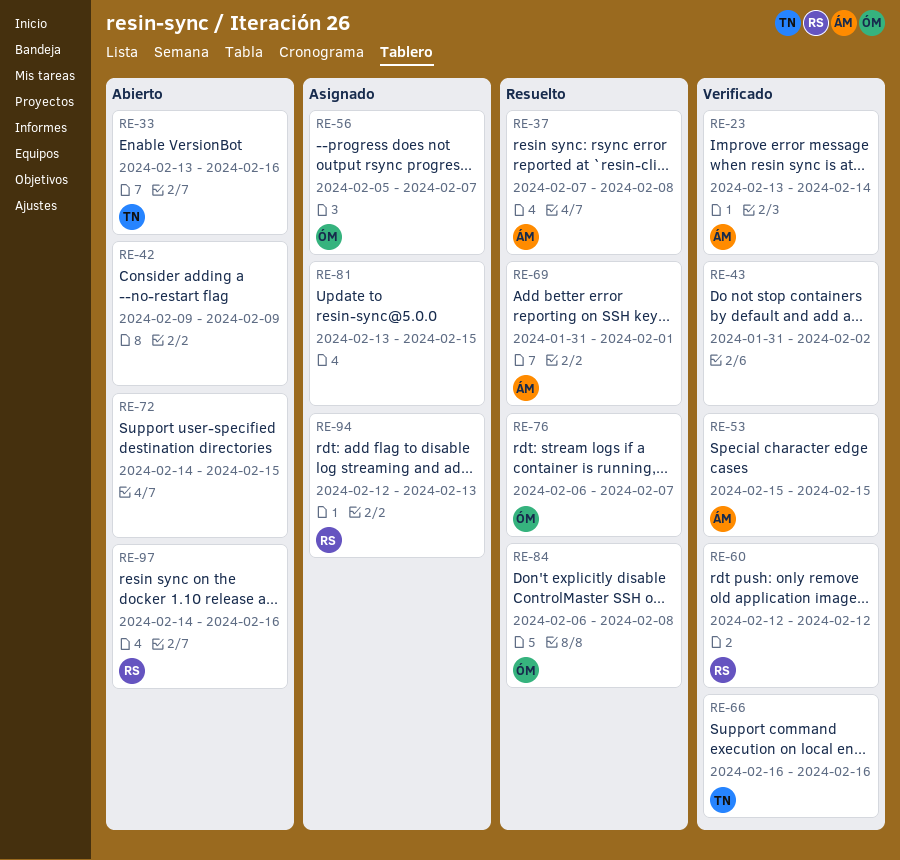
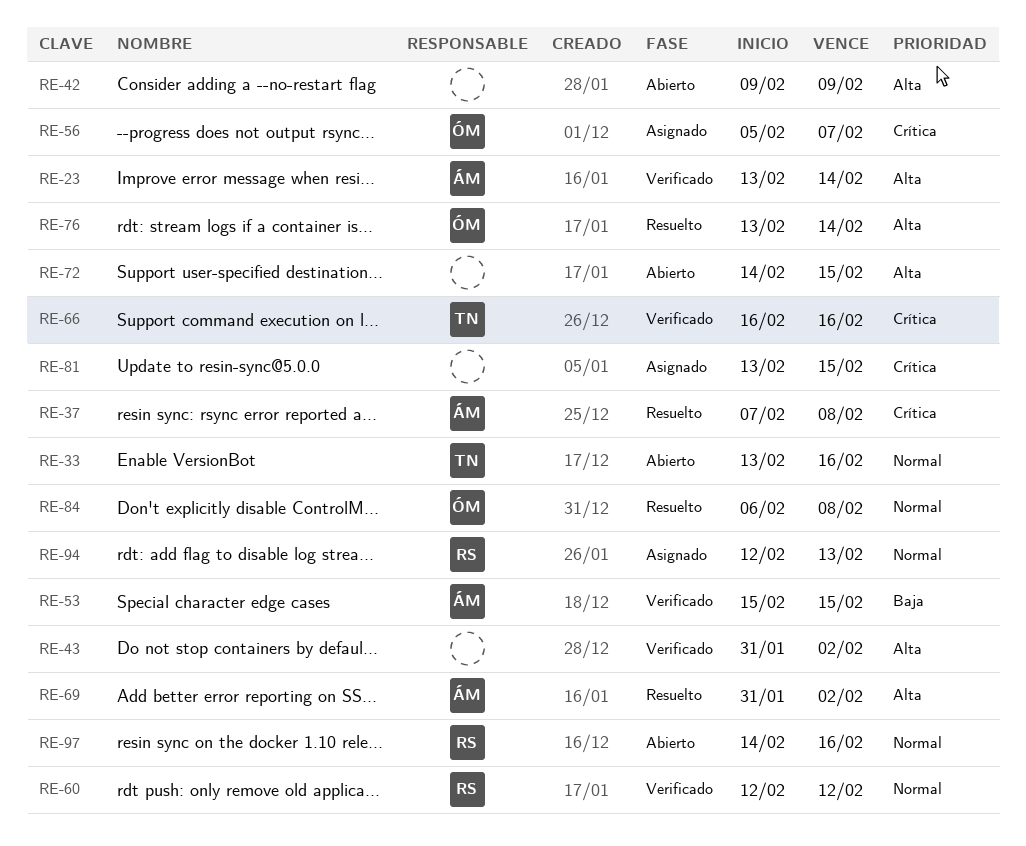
RE-69, due: Feb 1 -> Feb 2
RE-76, start: Feb 6 -> Feb 13
RE-76, due: Feb 7 -> Feb 14

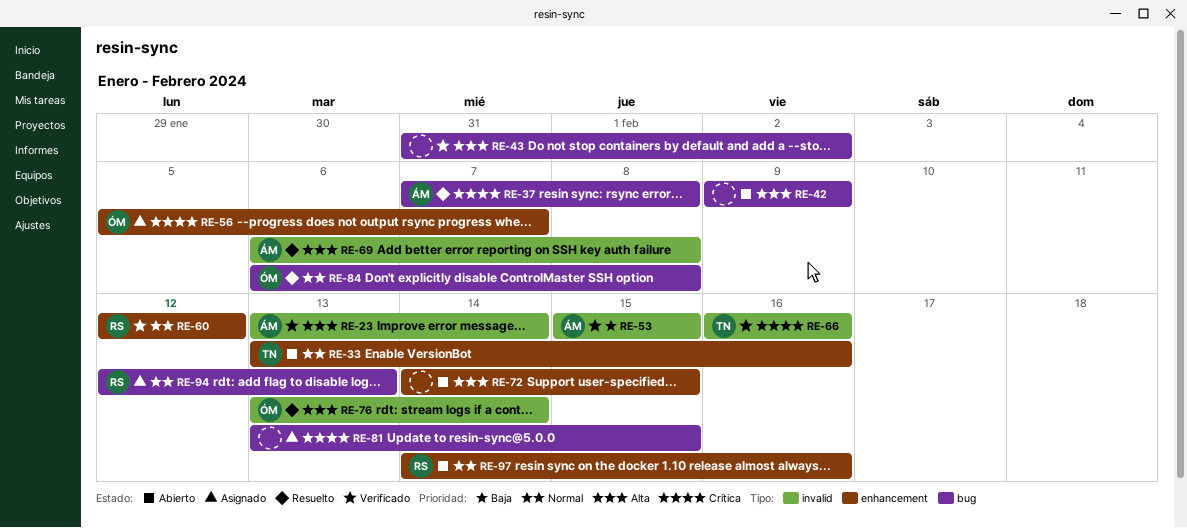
RE-69, start: Jan 31 -> Feb 6
RE-69, due: Feb 2 -> Feb 8

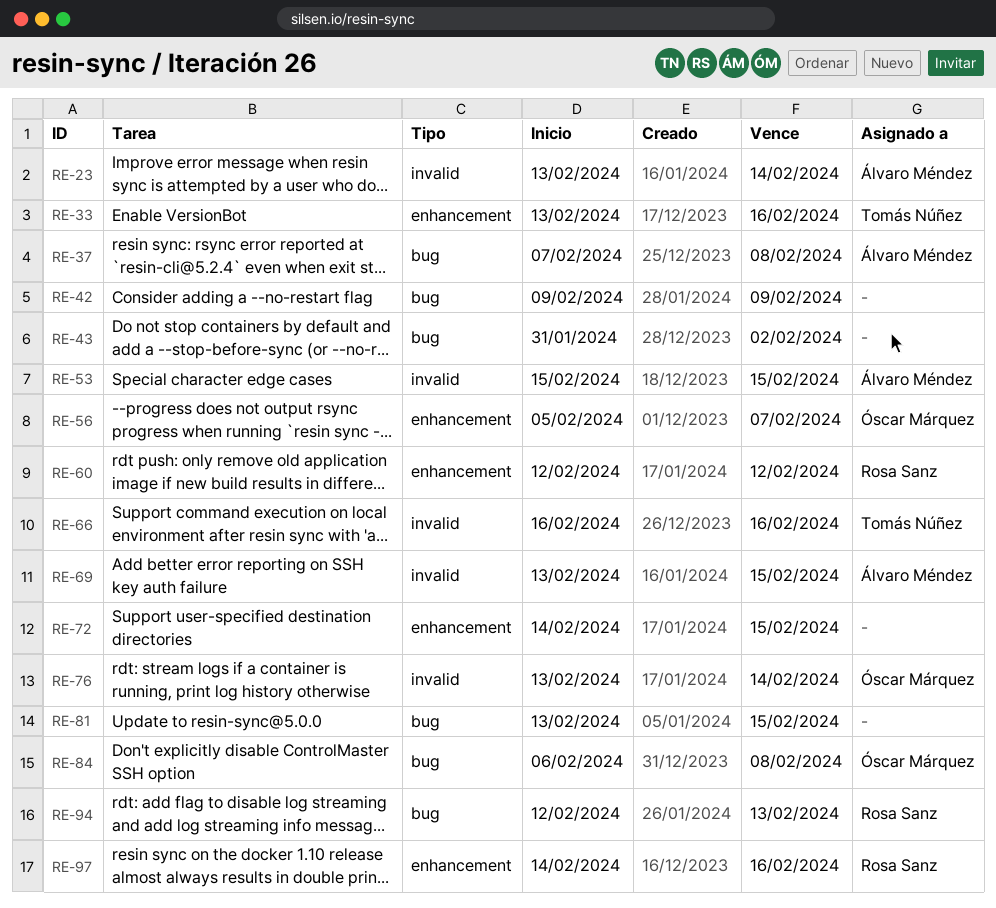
RE-69, start: Feb 6 -> Feb 13
RE-69, due: Feb 8 -> Feb 15

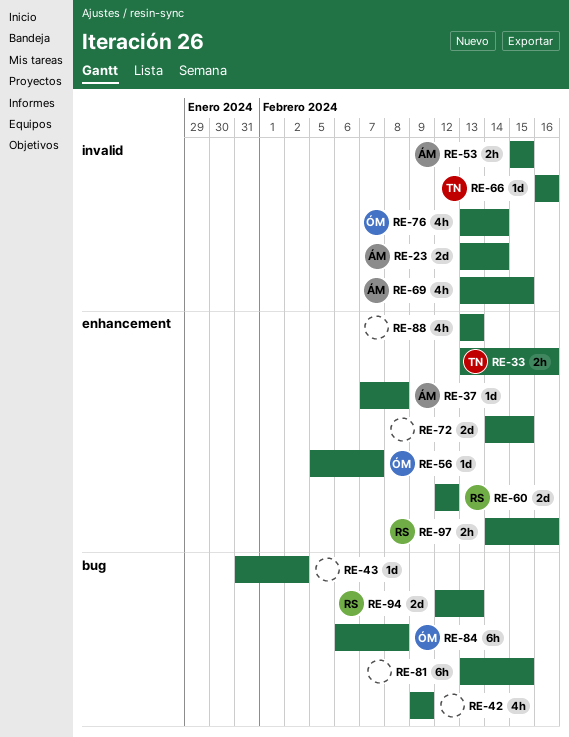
RE-37, label: bug -> enhancement
RE-88: none -> present

